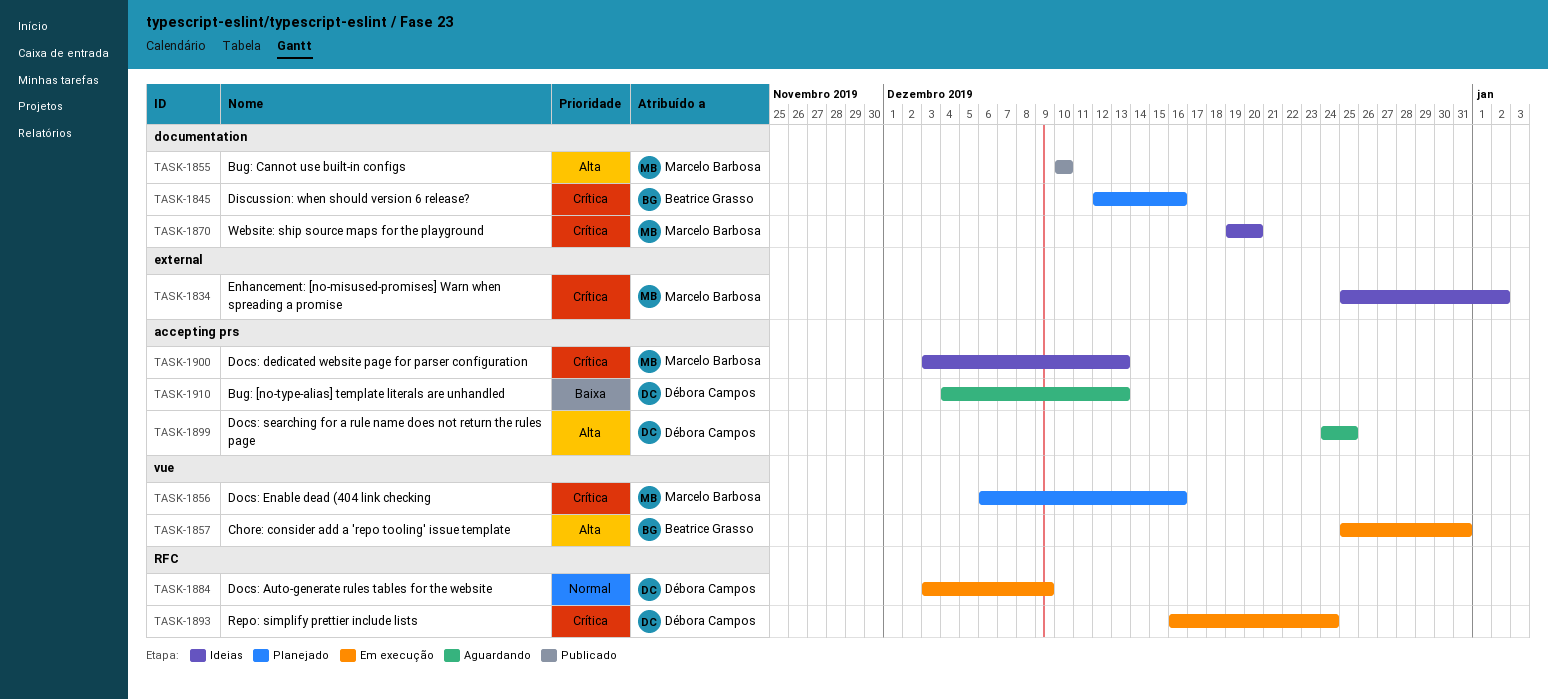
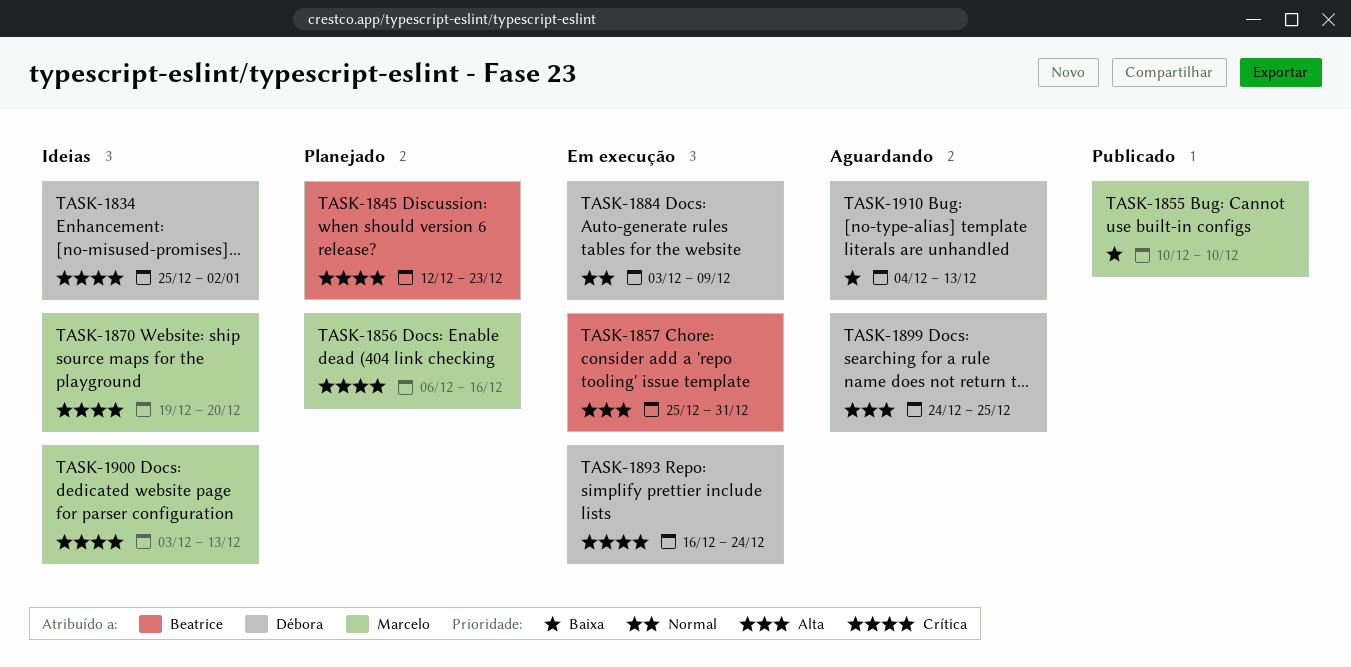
TASK-1834, owner: Marcelo Barbosa -> Débora Campos
TASK-1845, due: Dec 16 -> Dec 23
TASK-1855, priority: Alta -> Baixa

